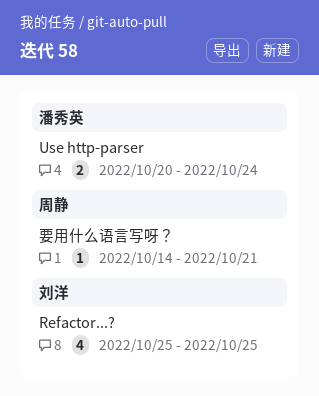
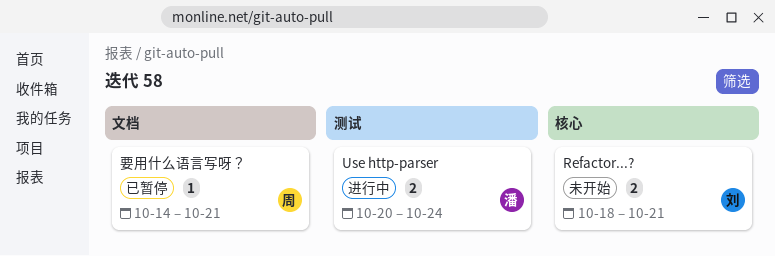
Refactor...?, estimate: 4 -> 2
Refactor...?, start: Oct 25 -> Oct 18
Refactor...?, due: Oct 25 -> Oct 21

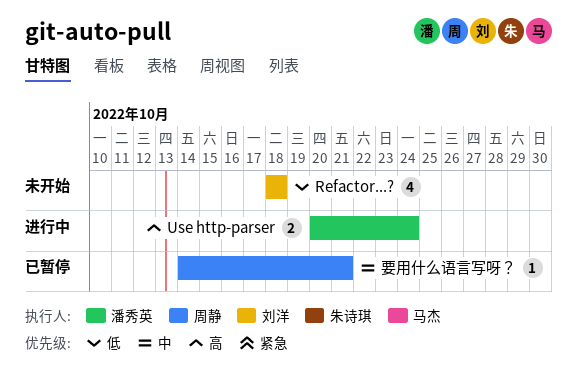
Refactor...?, estimate: 2 -> 4
Refactor...?, due: Oct 21 -> Oct 18

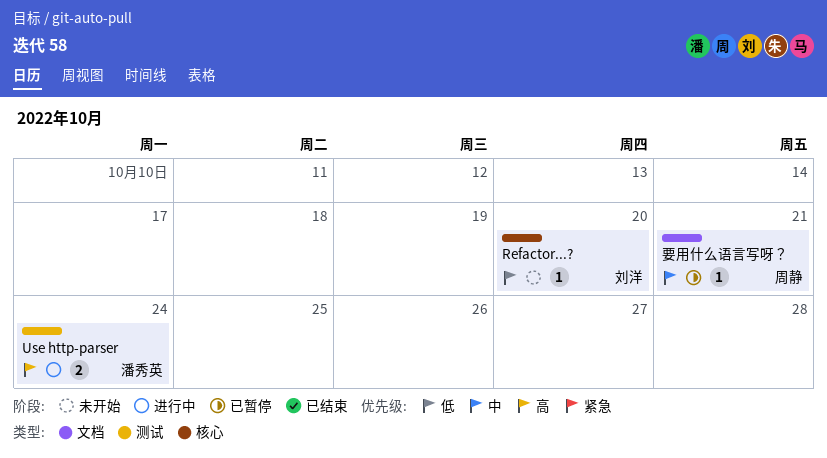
Refactor...?, estimate: 4 -> 1
Refactor...?, due: Oct 18 -> Oct 20

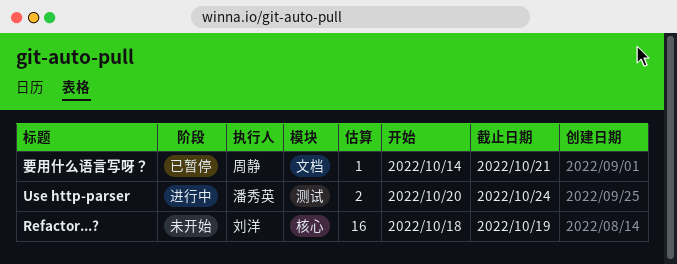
Refactor...?, estimate: 1 -> 16
Refactor...?, due: Oct 20 -> Oct 19

